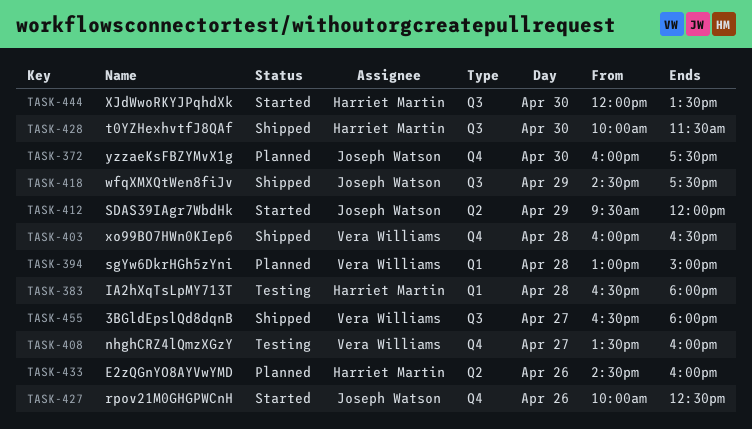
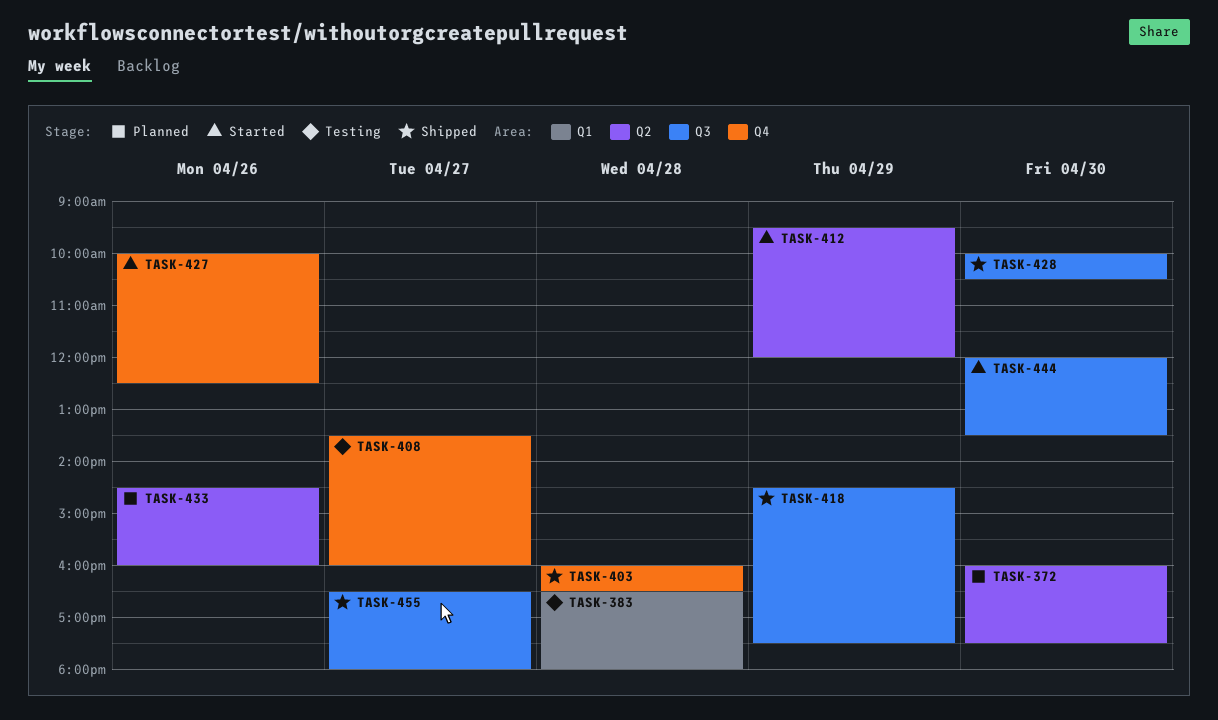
TASK-372, label: Q4 -> Q2
TASK-394: present -> none
TASK-428, ends: 11:30 -> 10:30

